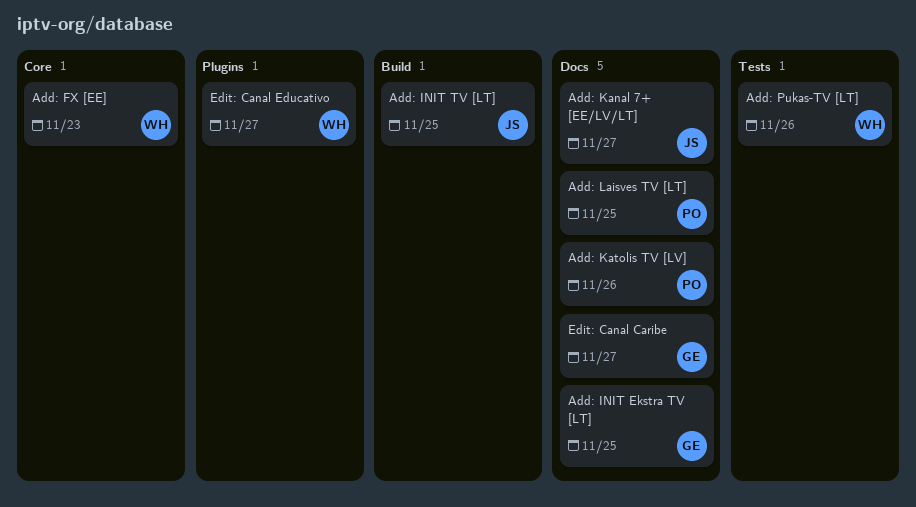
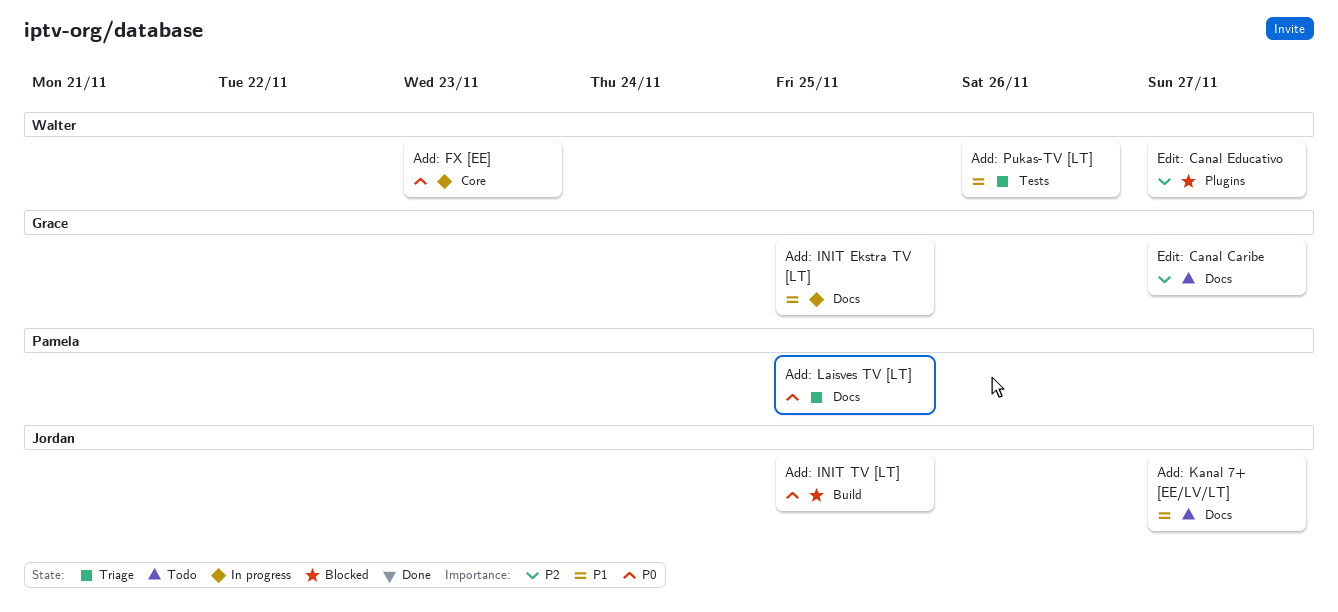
Add: Katolis TV [LV]: present -> none

